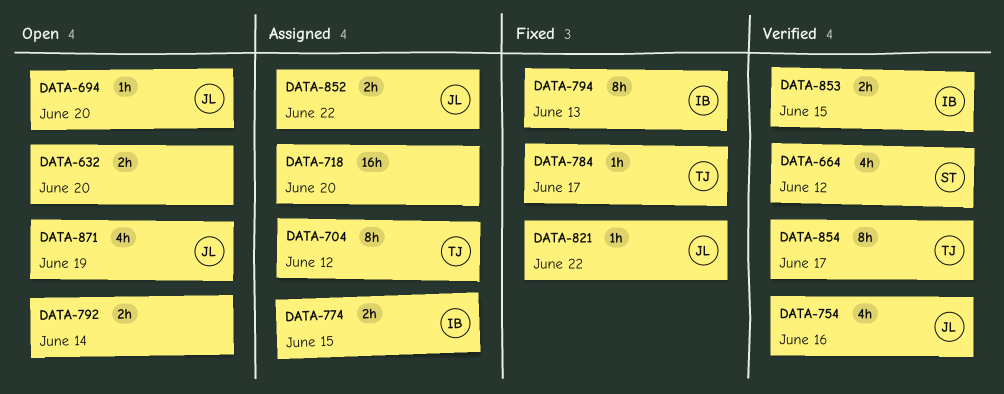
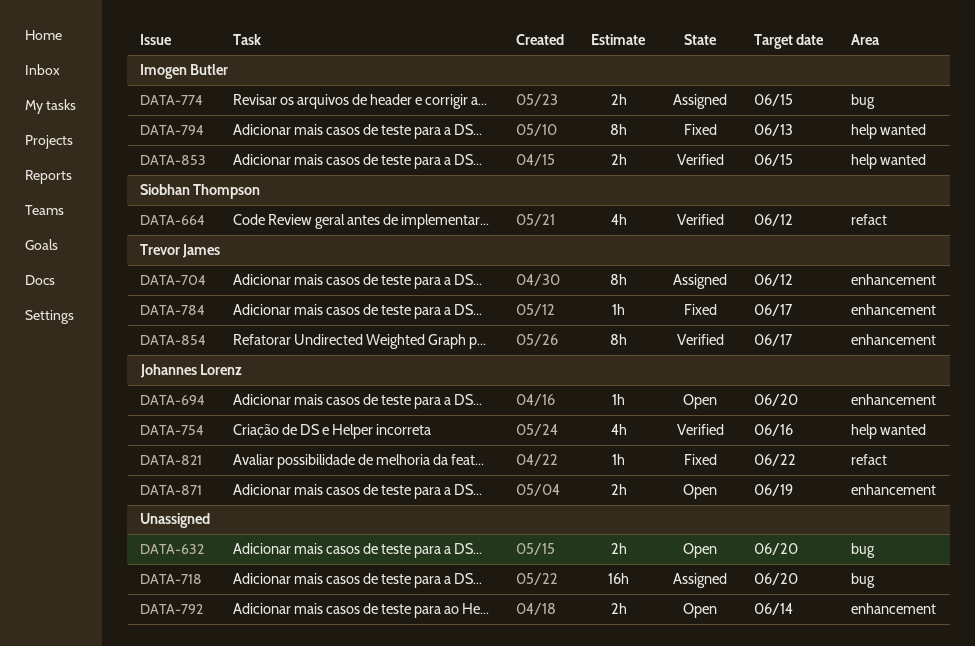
DATA-852: present -> none
DATA-871, estimate: 4h -> 2h

